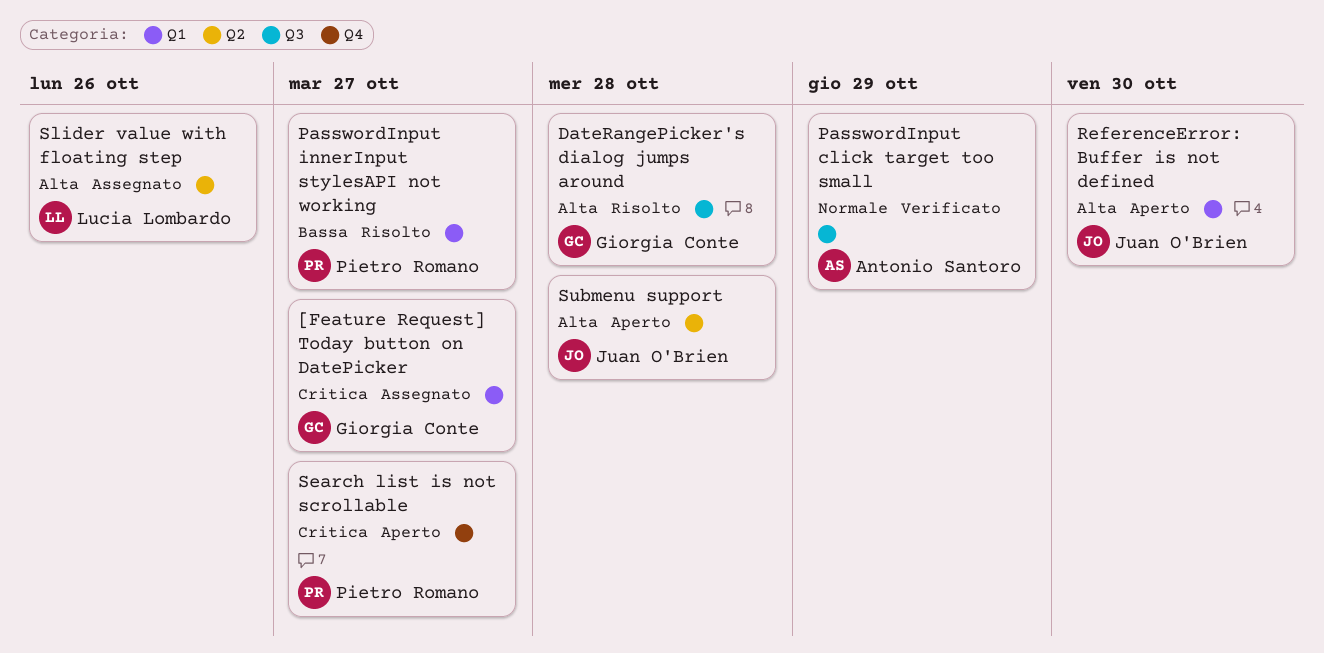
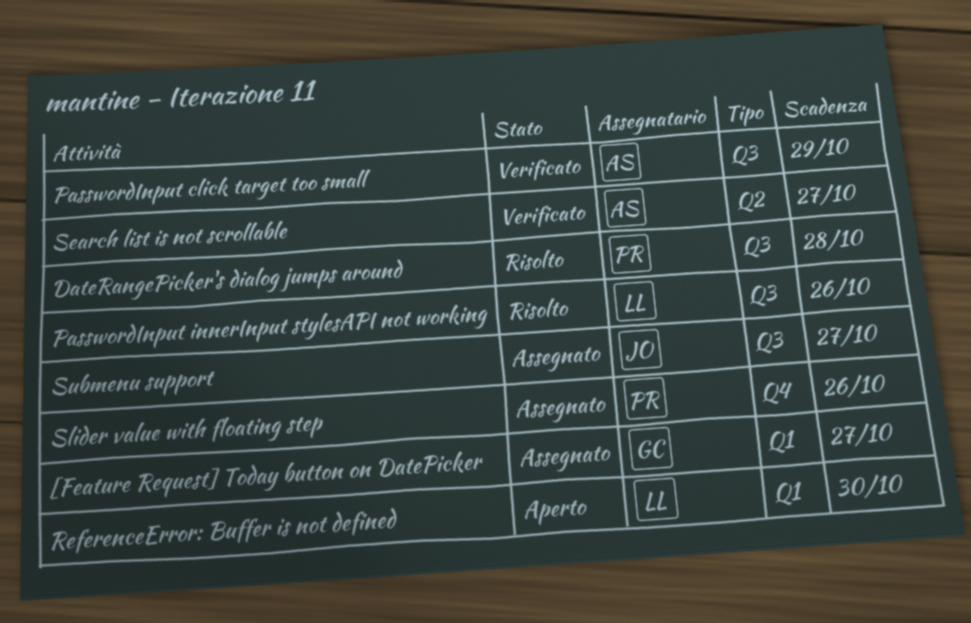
DateRangePicker's dialog jumps around, owner: Giorgia Conte -> Pietro Romano
PasswordInput innerInput stylesAPI not working, owner: Pietro Romano -> Lucia Lombardo
PasswordInput innerInput stylesAPI not working, label: Q1 -> Q3
PasswordInput innerInput stylesAPI not working, due: Oct 27 -> Oct 26
ReferenceError: Buffer is not defined, owner: Juan O'Brien -> Lucia Lombardo
Search list is not scrollable, status: Aperto -> Verificato
Search list is not scrollable, owner: Pietro Romano -> Antonio Santoro
Search list is not scrollable, label: Q4 -> Q2
Slider value with floating step, owner: Lucia Lombardo -> Pietro Romano
Slider value with floating step, label: Q2 -> Q4
Submenu support, status: Aperto -> Assegnato
Submenu support, label: Q2 -> Q3
Submenu support, due: Oct 28 -> Oct 27

